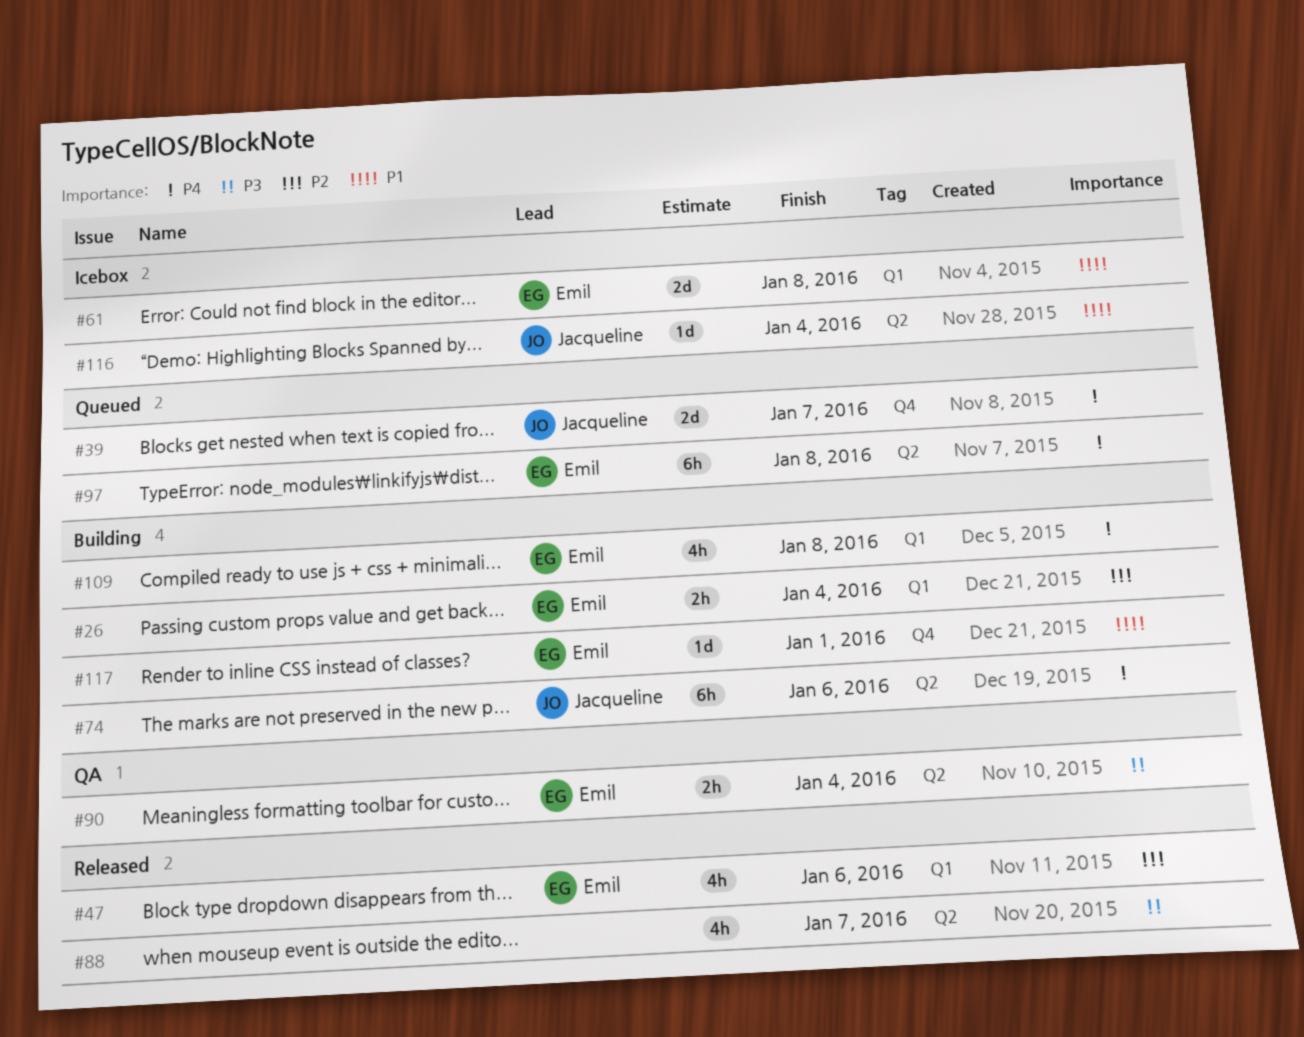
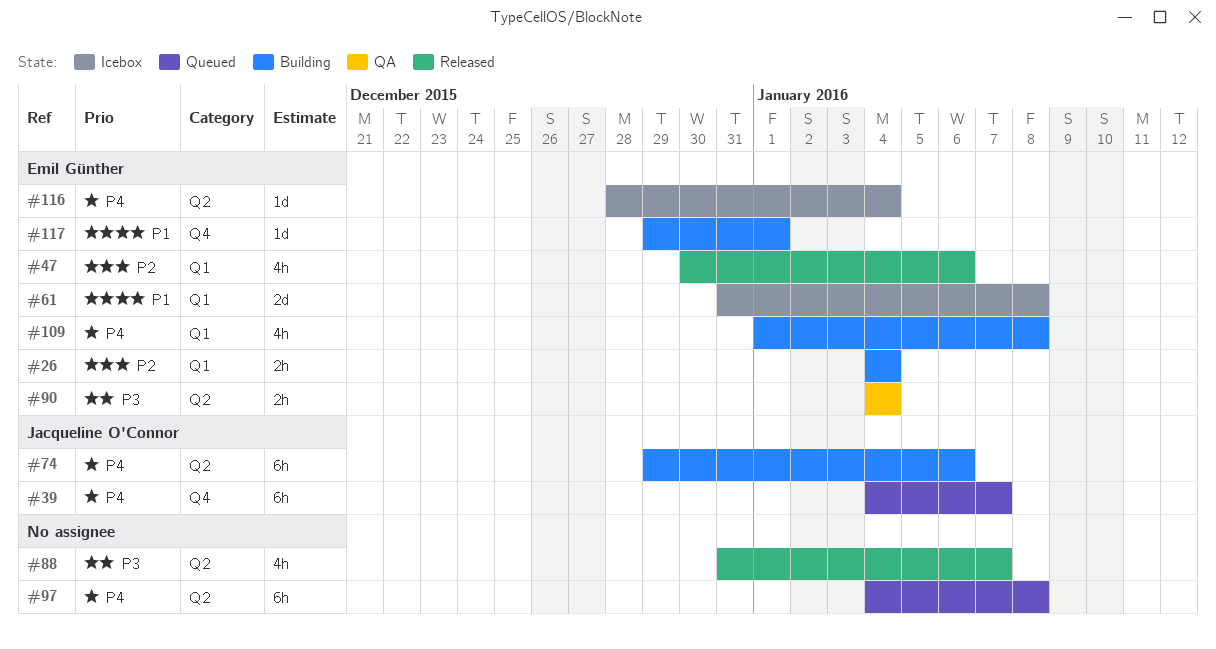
#39, estimate: 2d -> 6h
#97, owner: Emil Günther -> none
#116, owner: Jacqueline O'Connor -> Emil Günther
#116, priority: P1 -> P4

